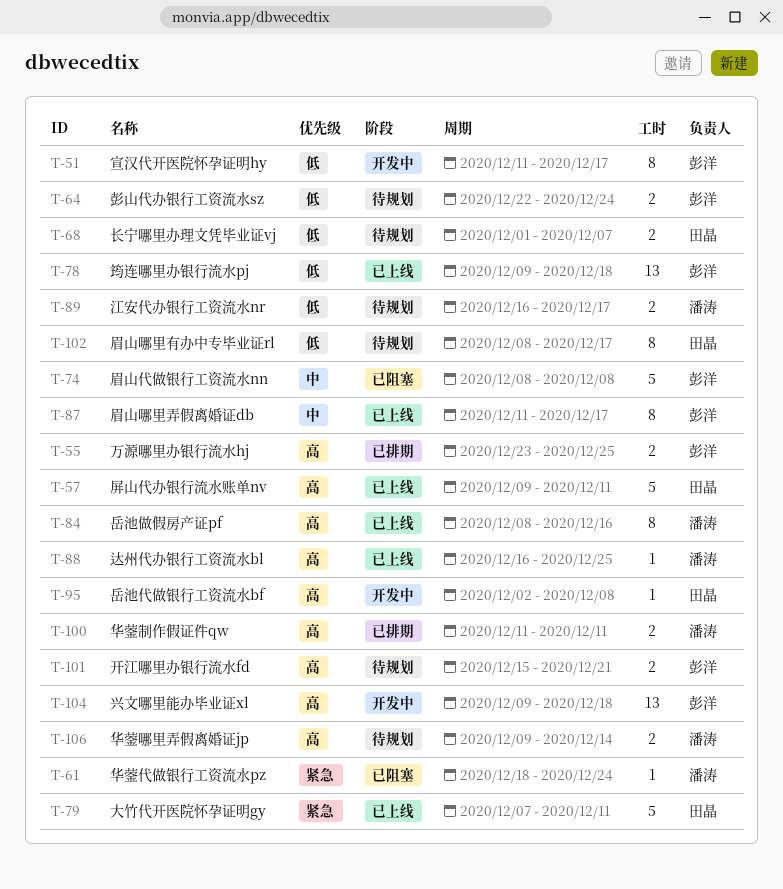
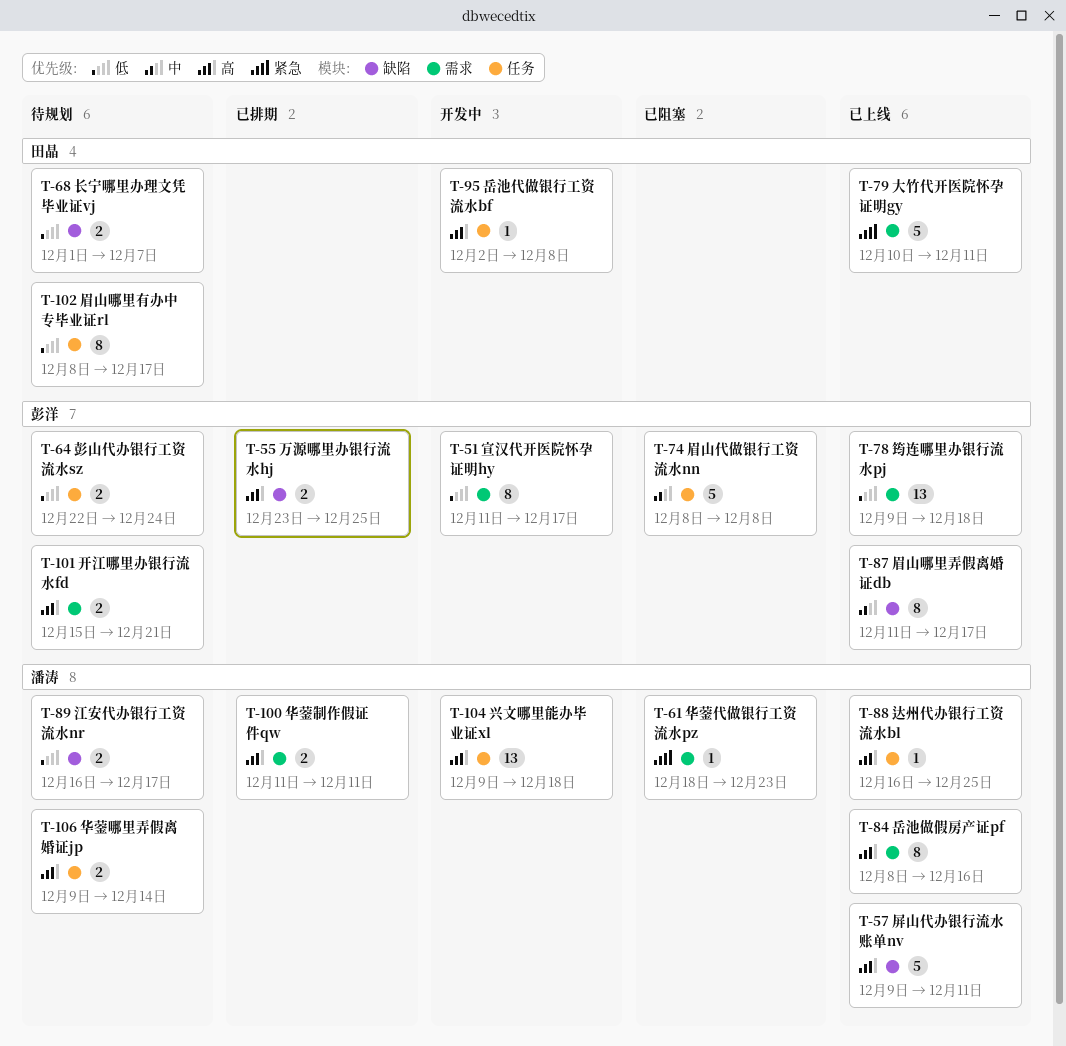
T-57, owner: 田晶 -> 潘涛
T-61, due: Dec 24 -> Dec 23
T-79, start: Dec 7 -> Dec 10
T-104, owner: 彭洋 -> 潘涛

